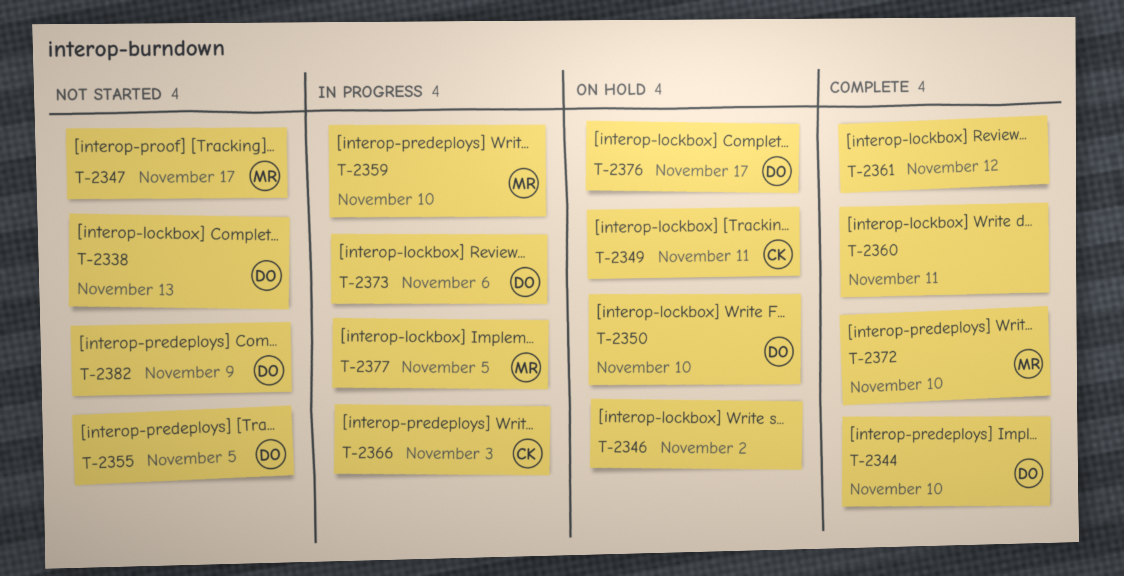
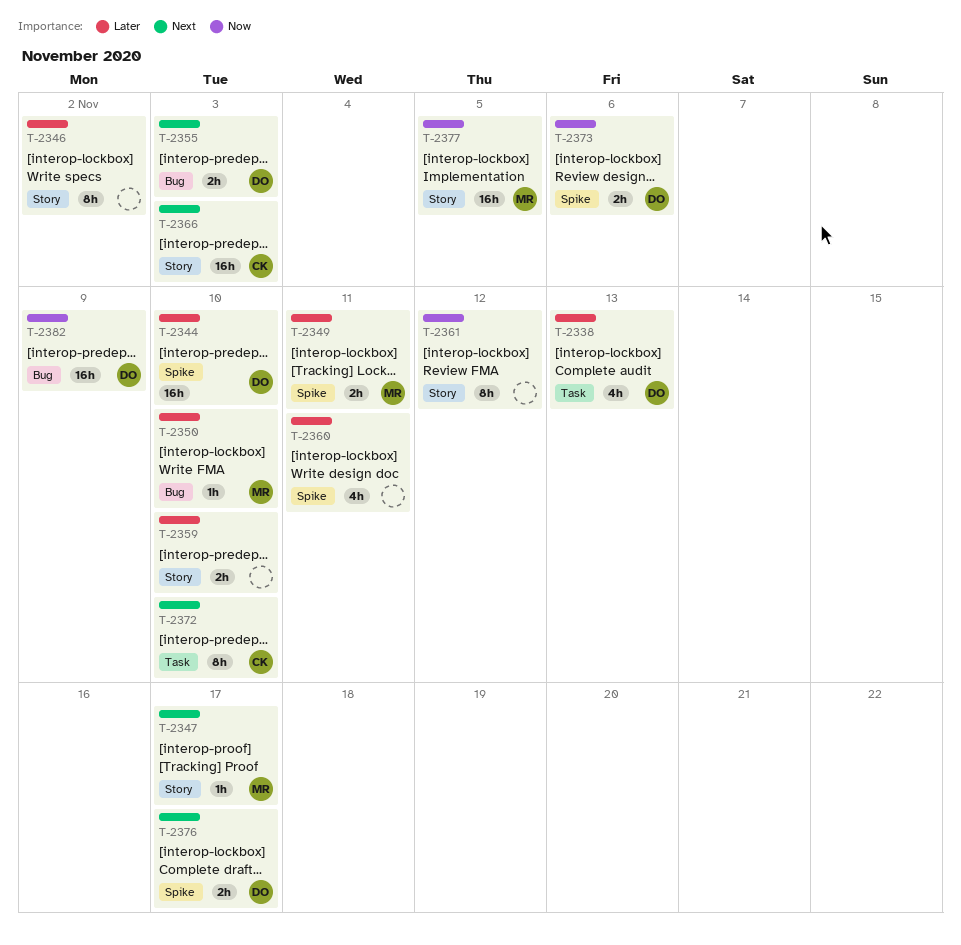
T-2349, owner: CK -> MR
T-2350, owner: DO -> MR
T-2355, due: Nov 5 -> Nov 3
T-2359, owner: MR -> none
T-2372, owner: MR -> CK

